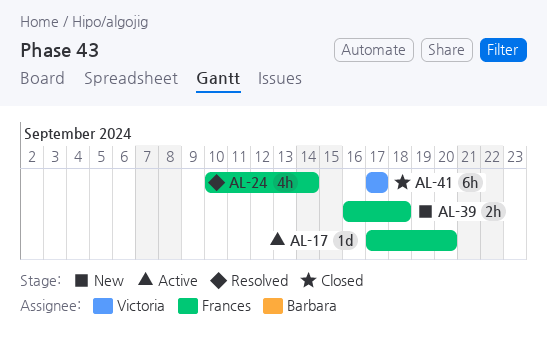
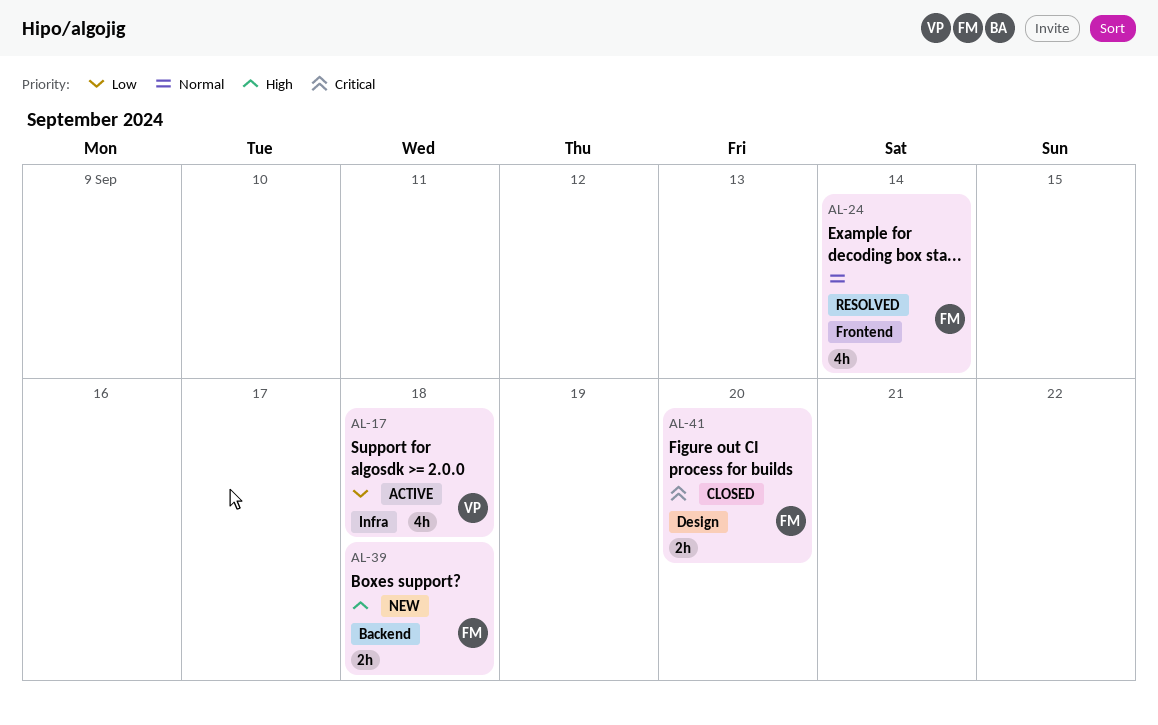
AL-17, owner: Frances -> Victoria
AL-17, estimate: 1d -> 4h
AL-17, due: Sep 20 -> Sep 18
AL-41, owner: Victoria -> Frances
AL-41, estimate: 6h -> 2h
AL-41, due: Sep 17 -> Sep 20

